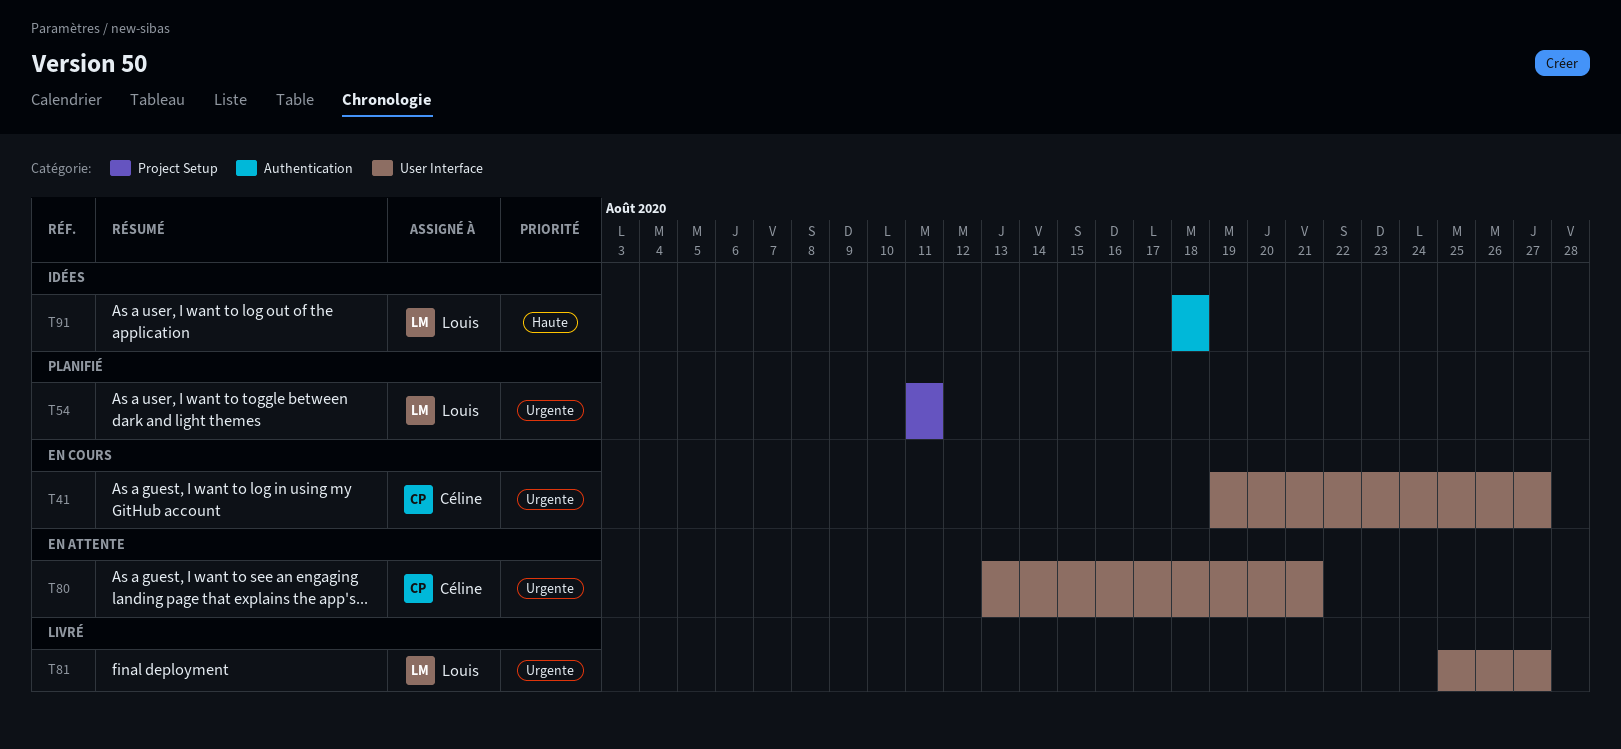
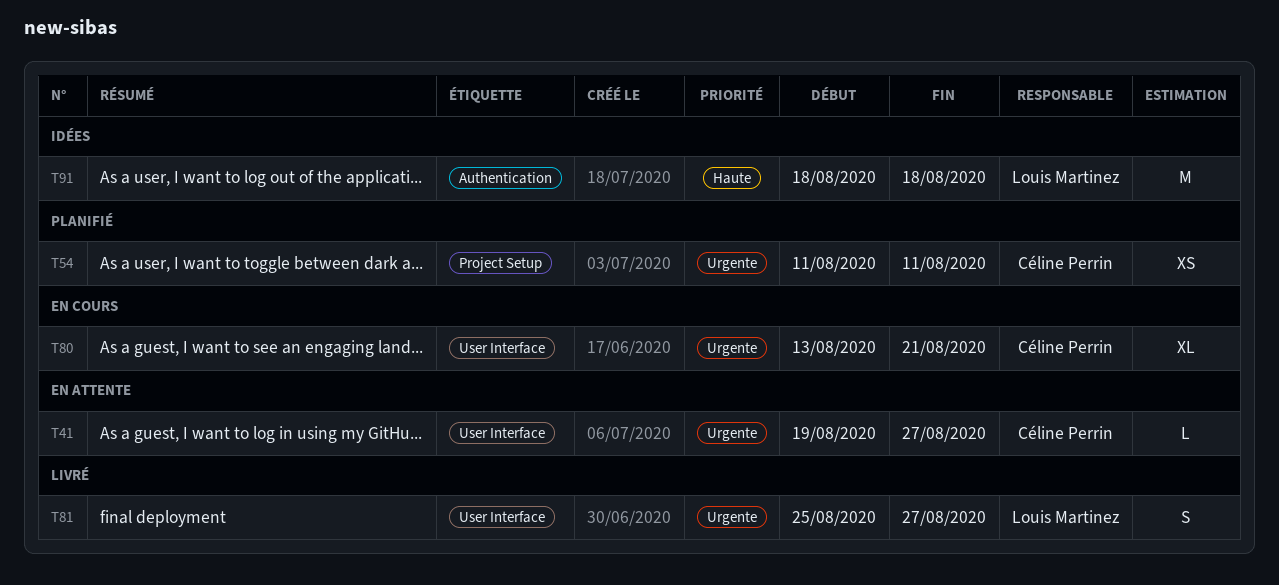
T41, status: En cours -> En attente
T54, owner: Louis Martinez -> Céline Perrin
T80, status: En attente -> En cours

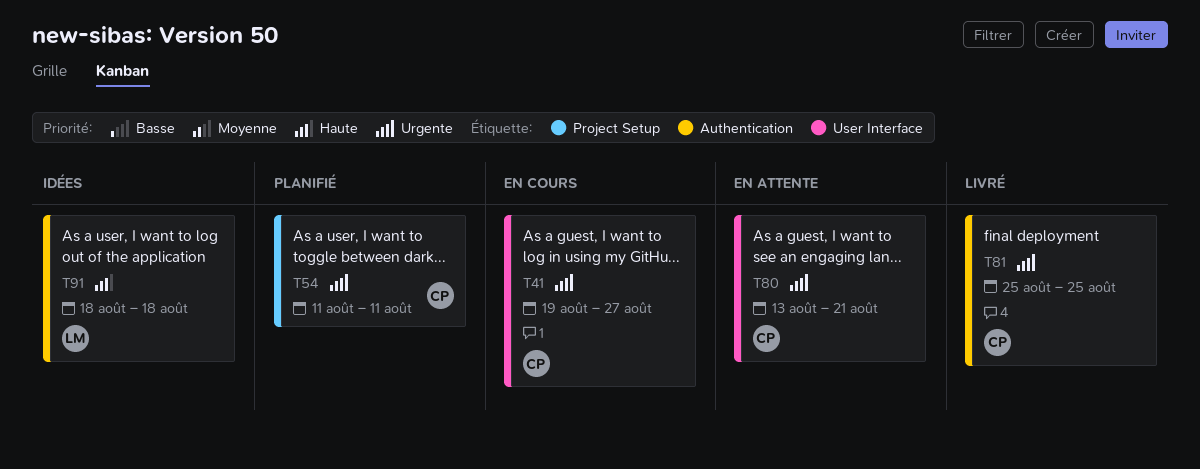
T41, status: En attente -> En cours
T80, status: En cours -> En attente
T81, owner: Louis Martinez -> Céline Perrin
T81, label: User Interface -> Authentication
T81, due: Aug 27 -> Aug 25

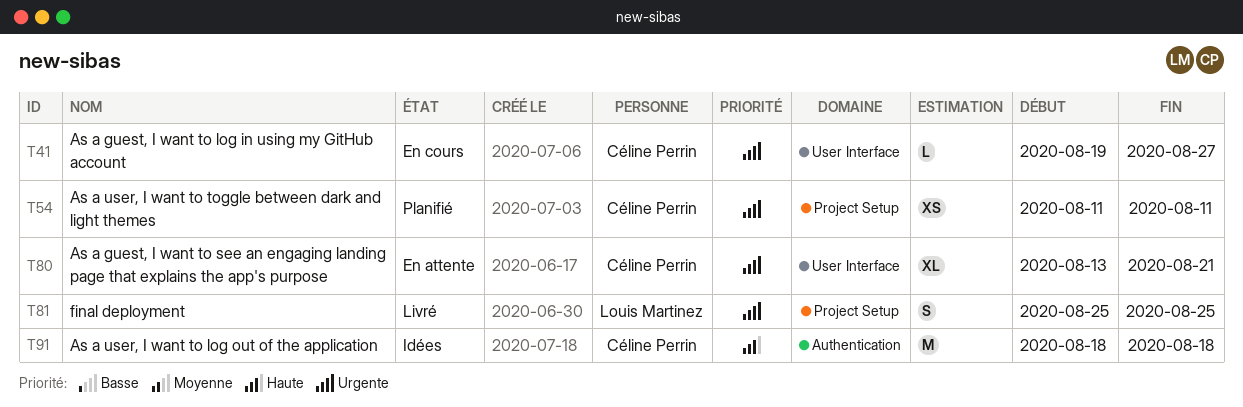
T81, owner: Céline Perrin -> Louis Martinez
T81, label: Authentication -> Project Setup
T91, owner: Louis Martinez -> Céline Perrin

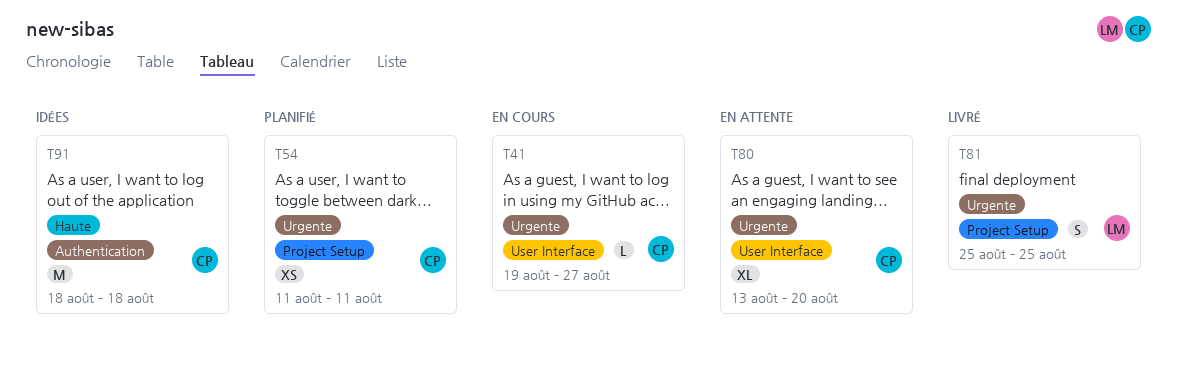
T80, due: Aug 21 -> Aug 20

